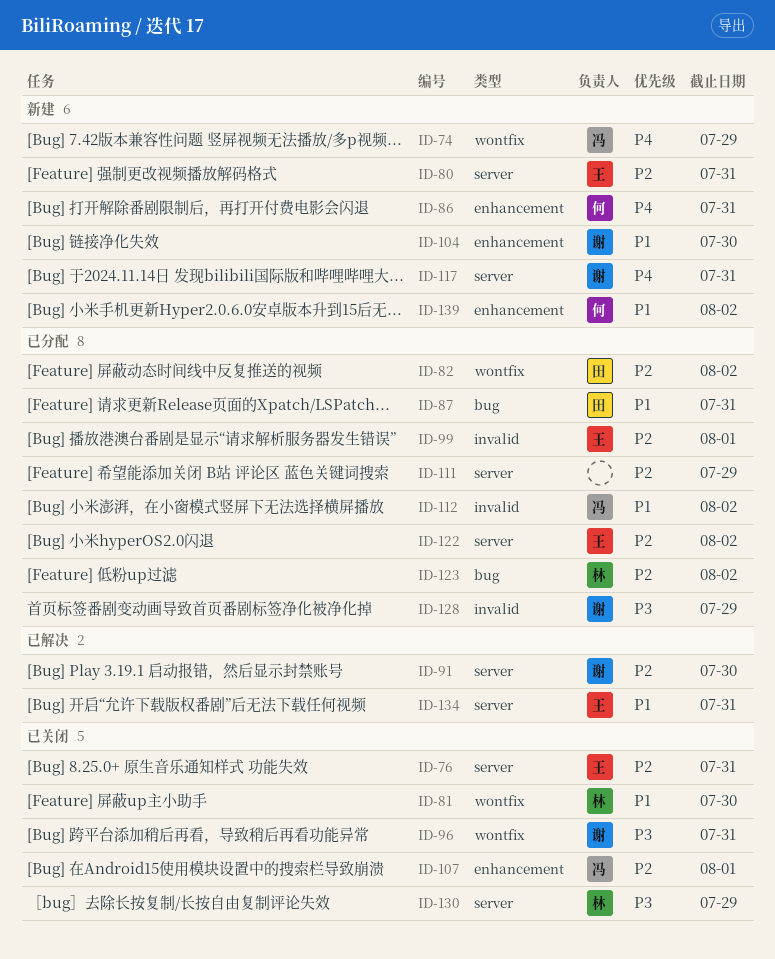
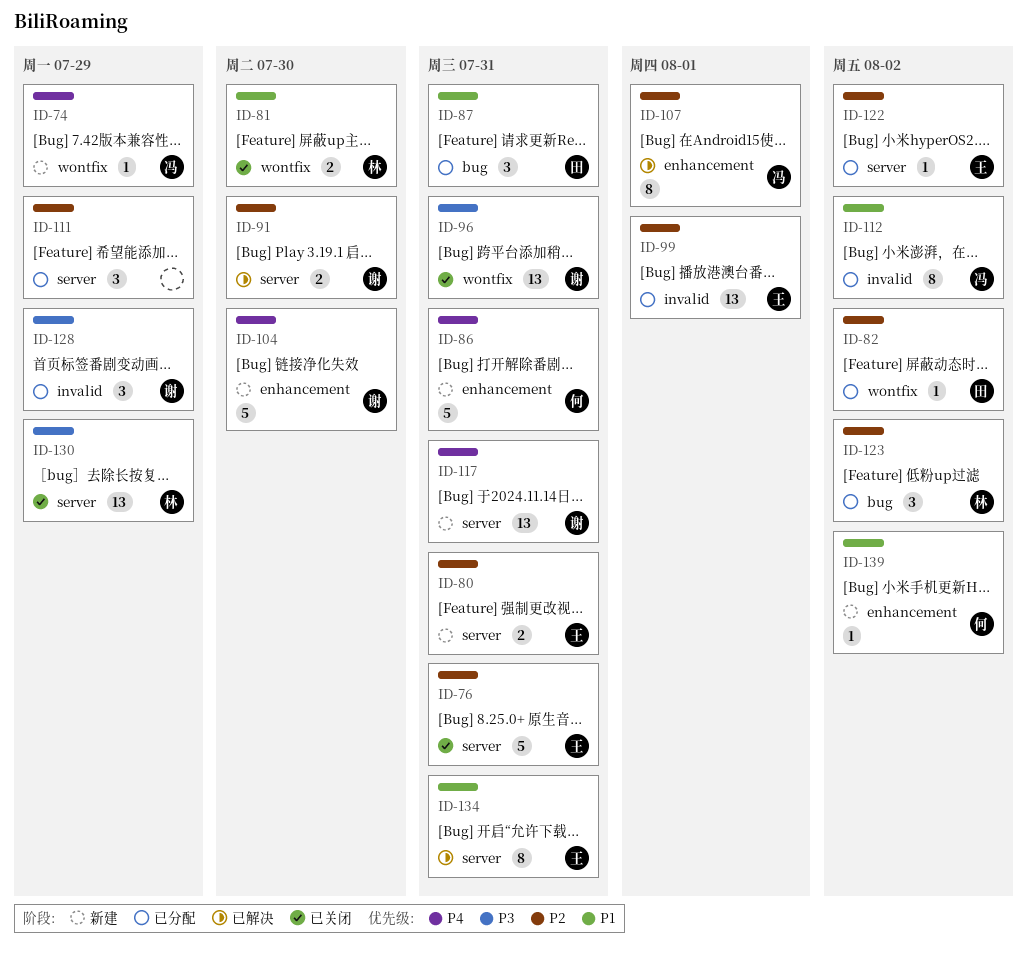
ID-104, priority: P1 -> P4
ID-107, status: 已关闭 -> 已解决

